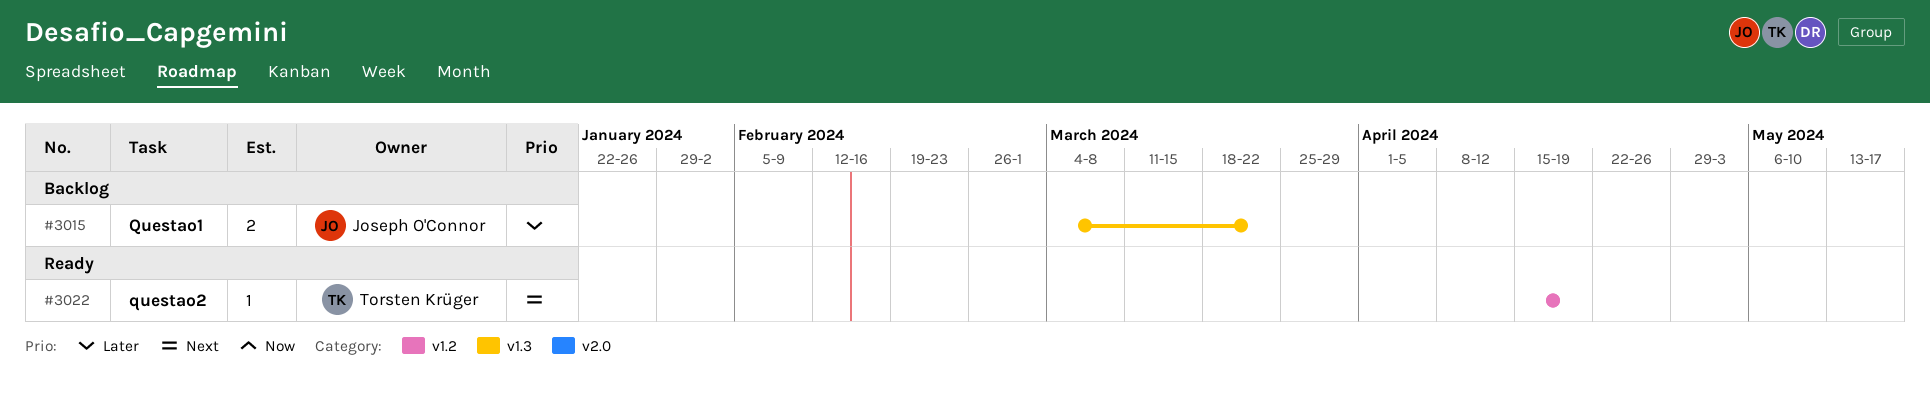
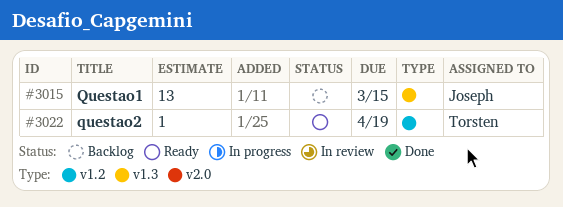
#3015, estimate: 2 -> 13
#3015, due: Mar 22 -> Mar 15

